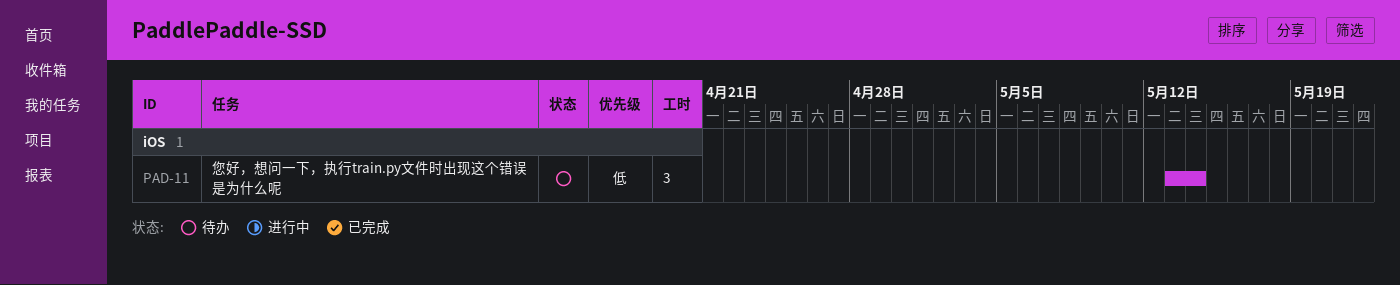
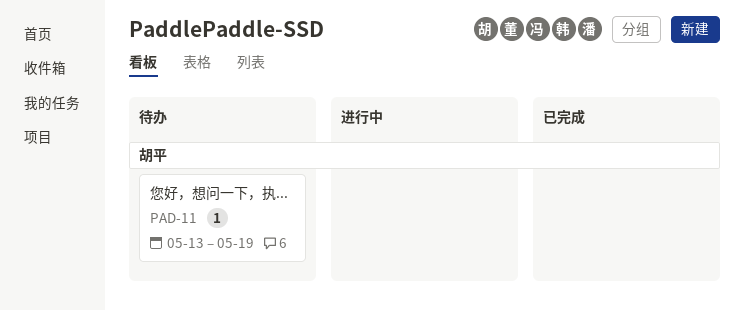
PAD-11, estimate: 3 -> 1
PAD-11, due: May 14 -> May 19

